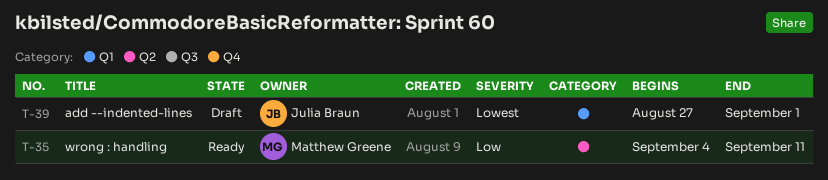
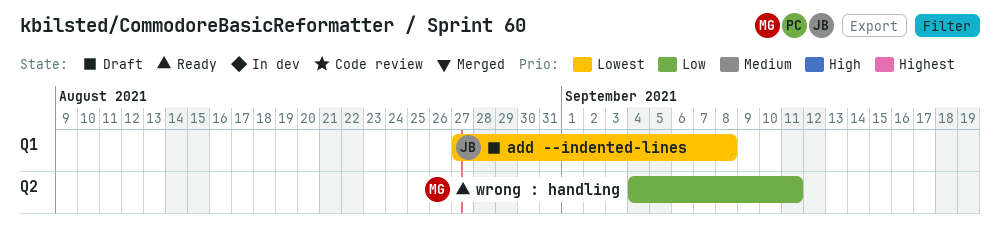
add --indented-lines, due: Sep 1 -> Sep 8

